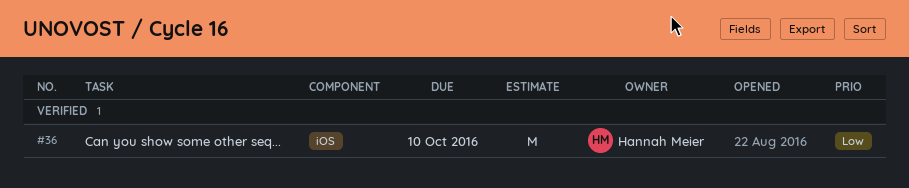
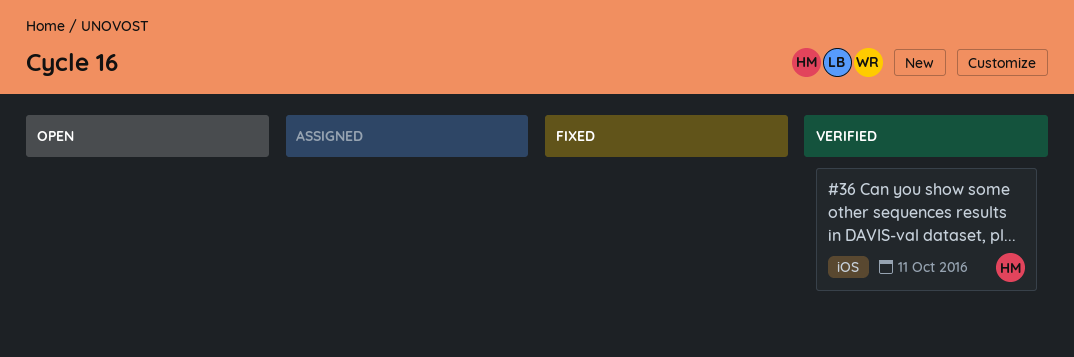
#36, due: Oct 10 -> Oct 11

